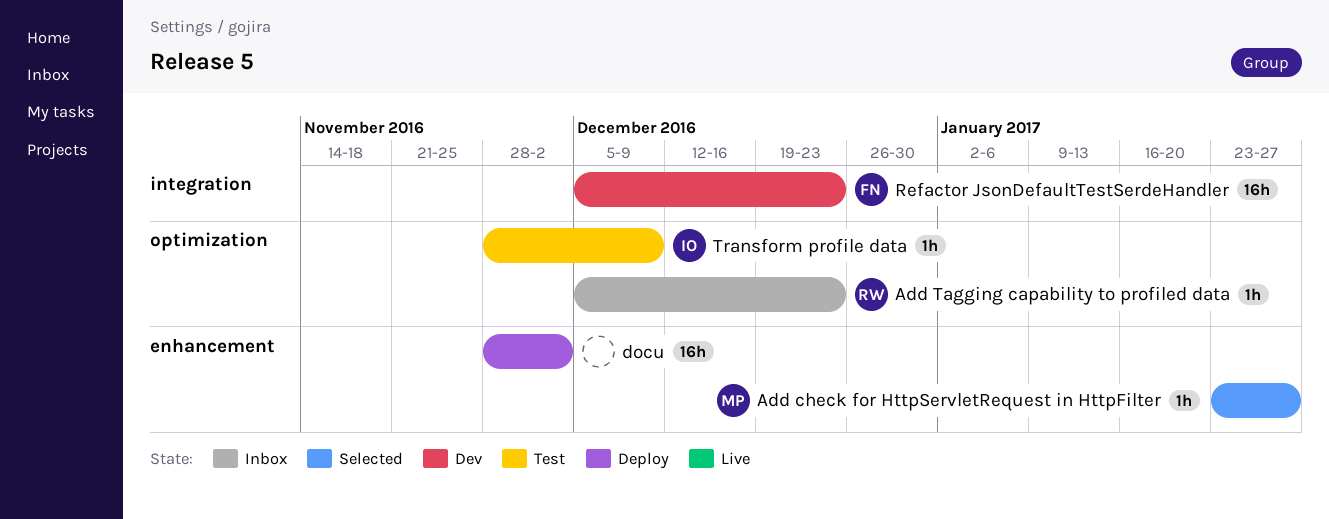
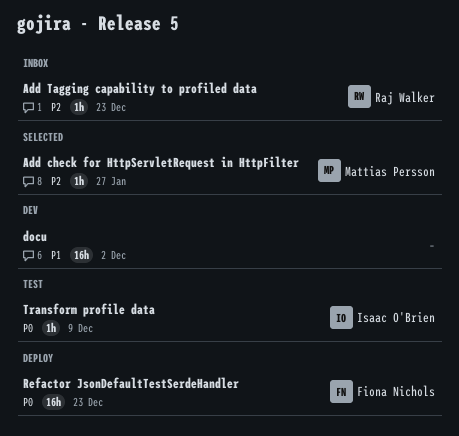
docu, status: Deploy -> Dev
Refactor JsonDefaultTestSerdeHandler, status: Dev -> Deploy

